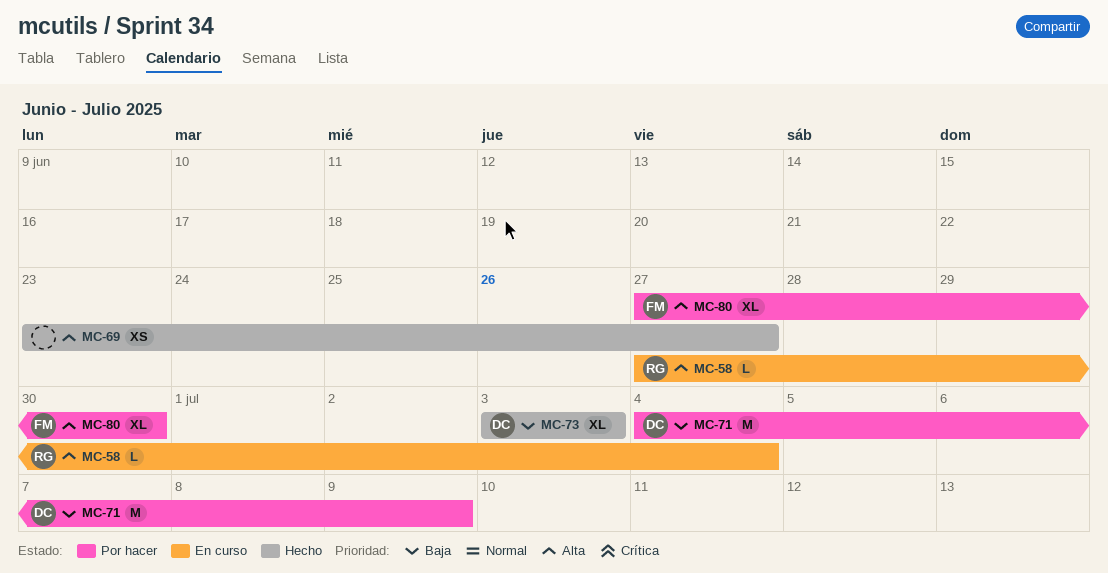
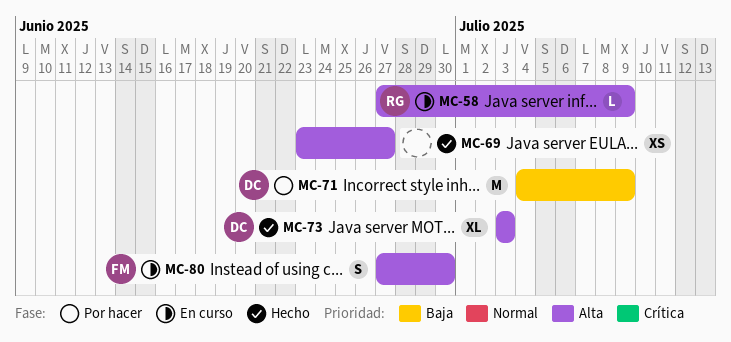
MC-58, due: Jul 4 -> Jul 9
MC-73, priority: Baja -> Alta
MC-80, status: Por hacer -> En curso
MC-80, estimate: XL -> S

